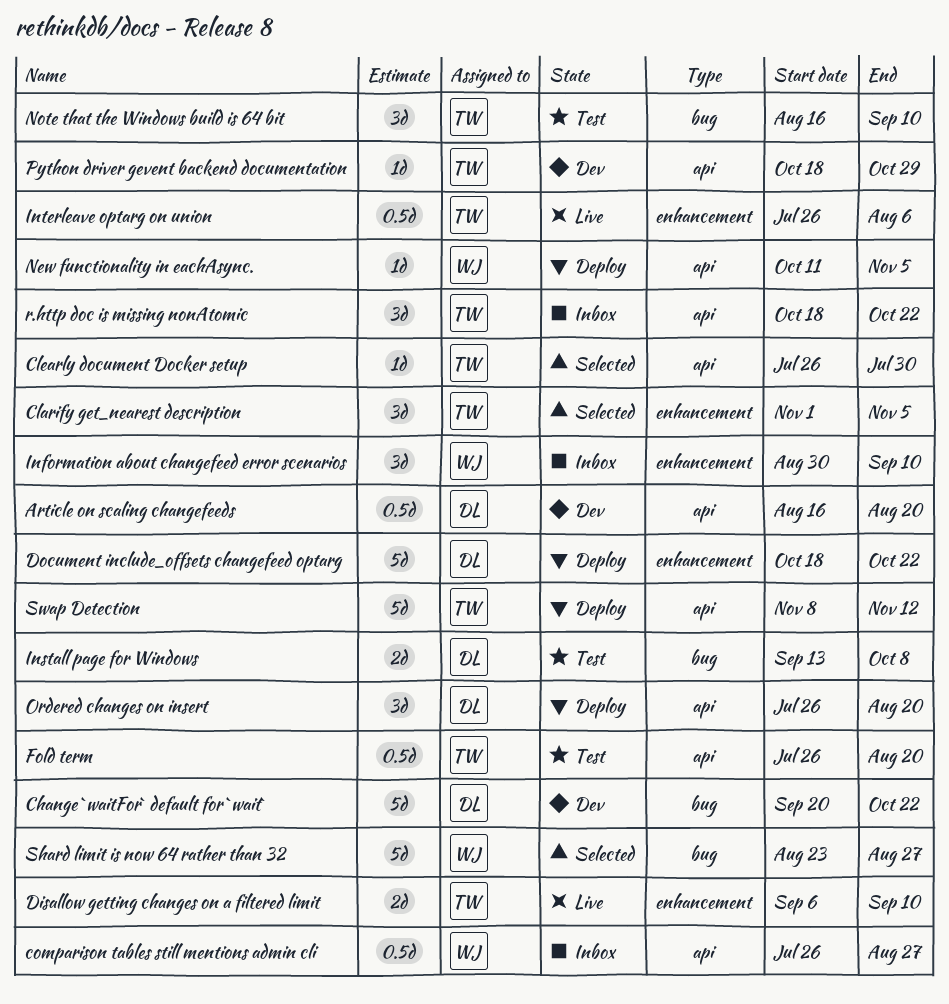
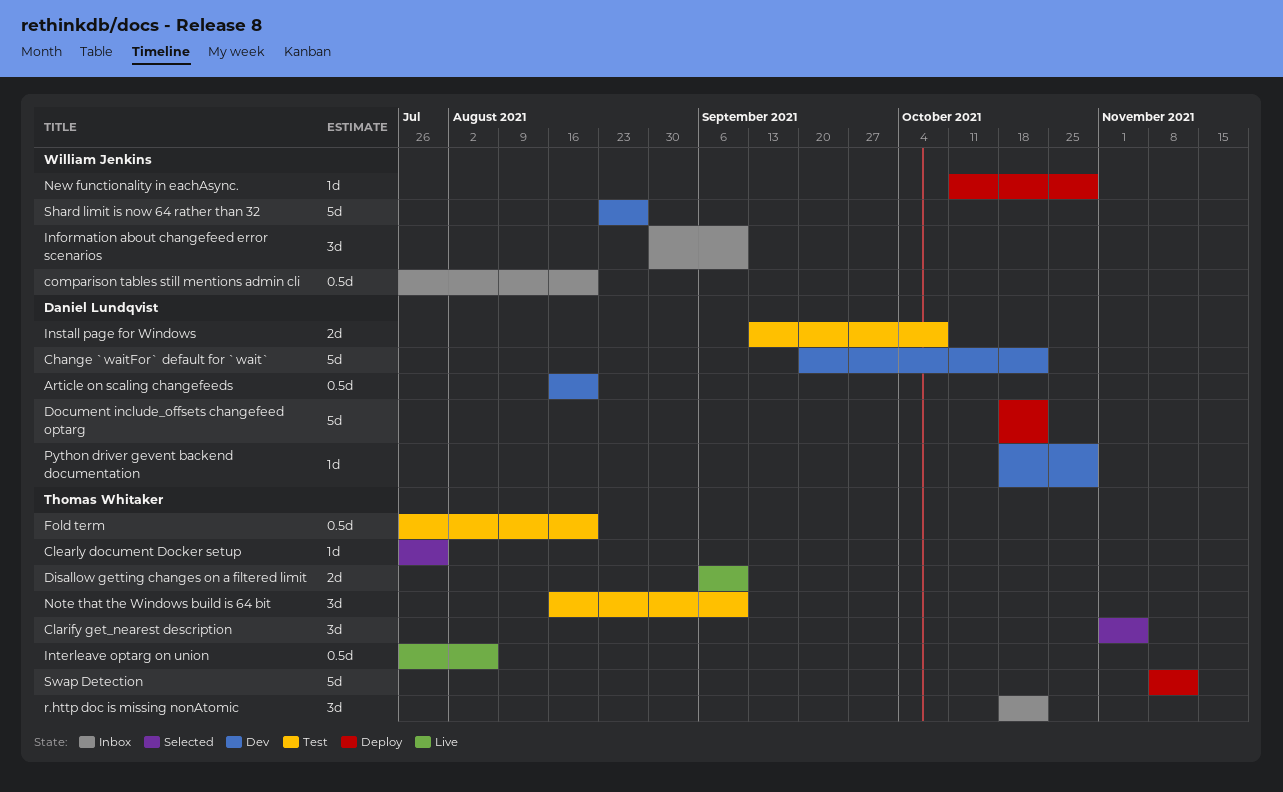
comparison tables still mentions admin cli, due: Aug 27 -> Aug 20
New functionality in eachAsync., due: Nov 5 -> Oct 29
Ordered changes on insert: present -> none
Python driver gevent backend documentation, owner: Thomas Whitaker -> Daniel Lundqvist
Shard limit is now 64 rather than 32, status: Selected -> Dev

